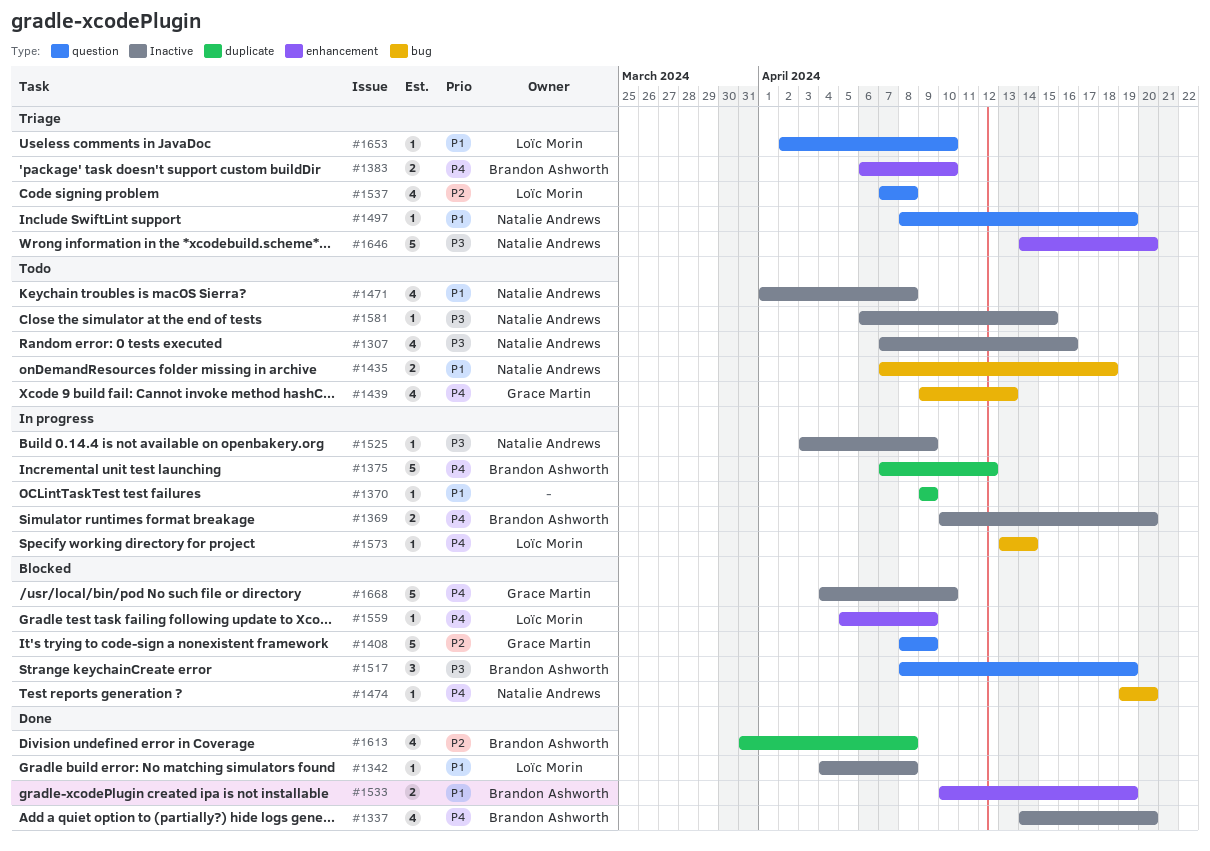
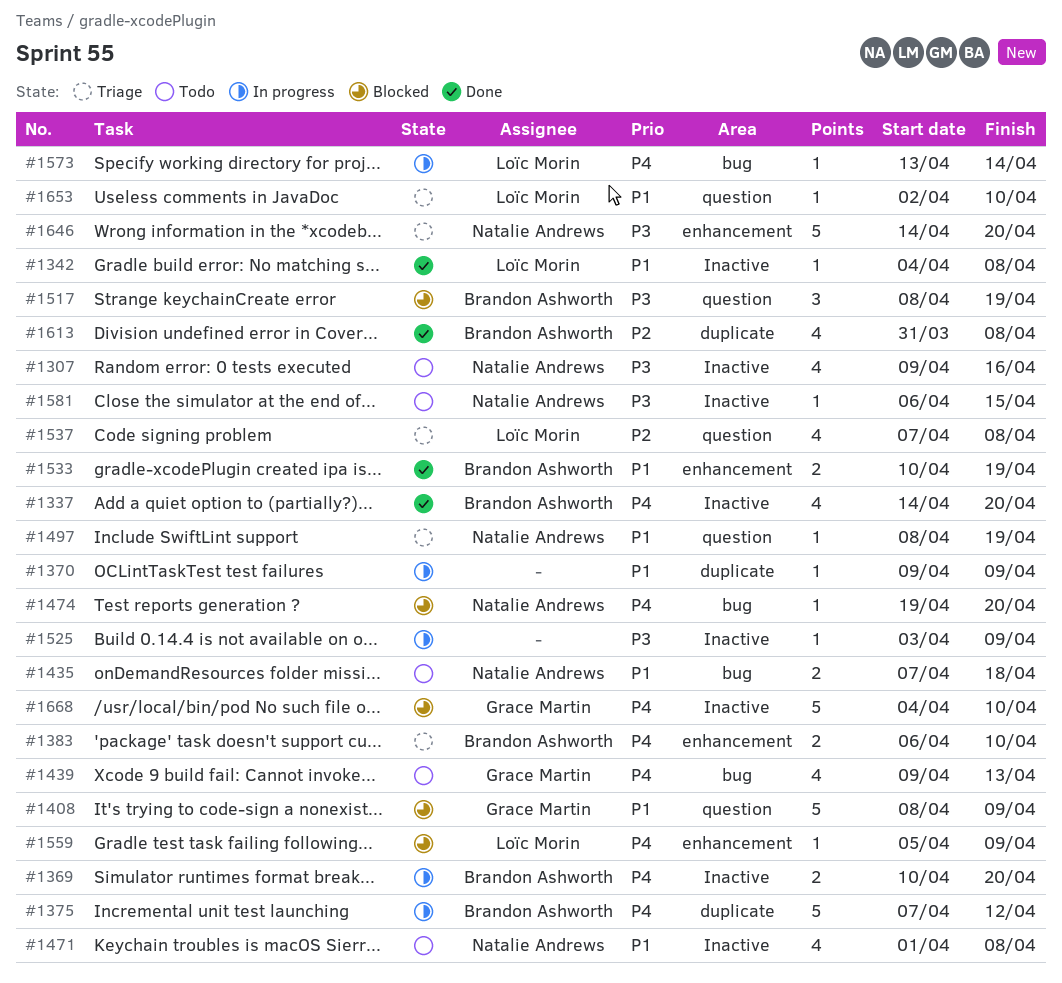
#1307, start: Apr 7 -> Apr 9
#1408, priority: P2 -> P1
#1525, owner: Natalie Andrews -> none

